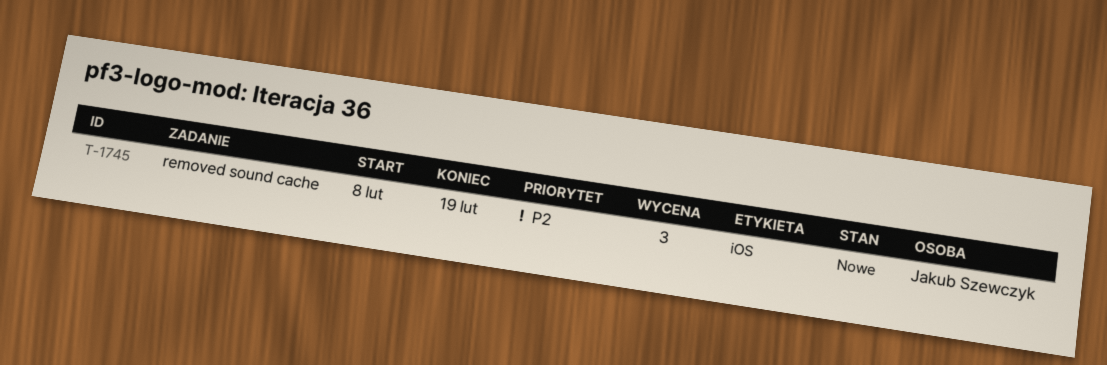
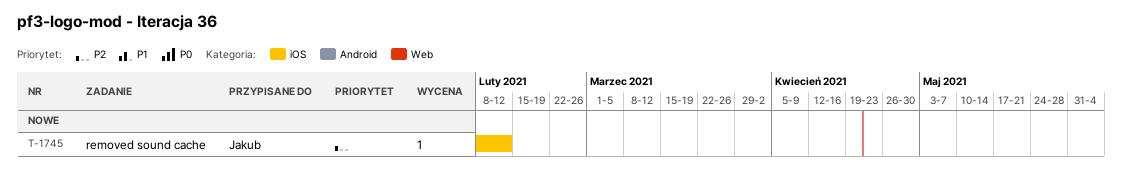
T-1745, estimate: 3 -> 1
T-1745, due: Feb 19 -> Feb 12

